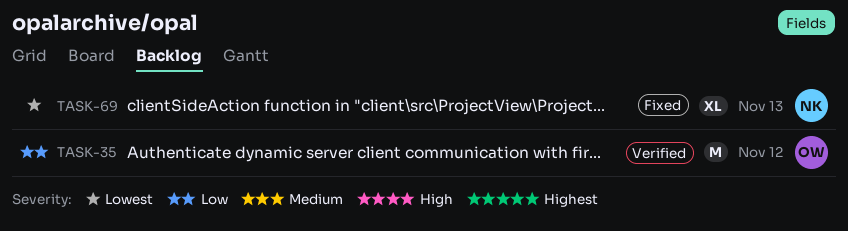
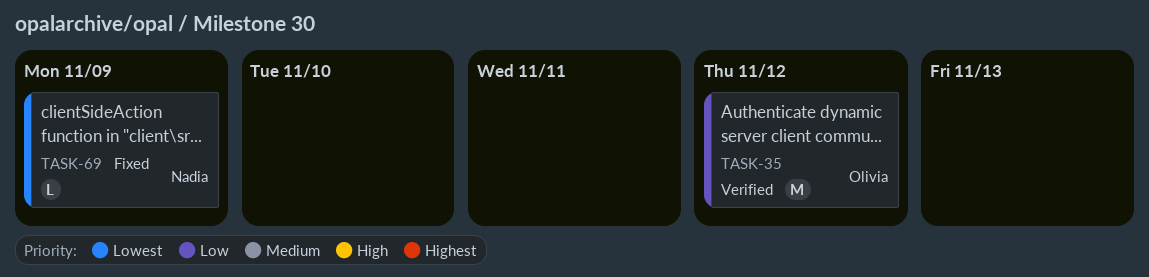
TASK-69, estimate: XL -> L
TASK-69, due: Nov 13 -> Nov 9

